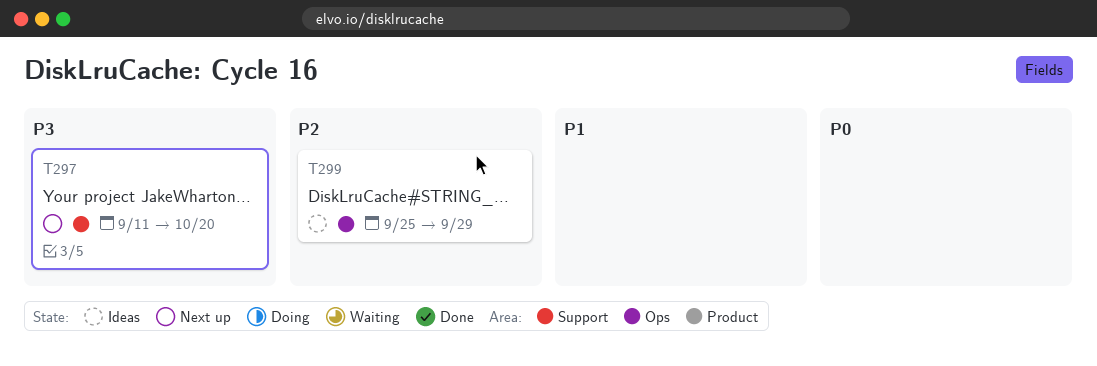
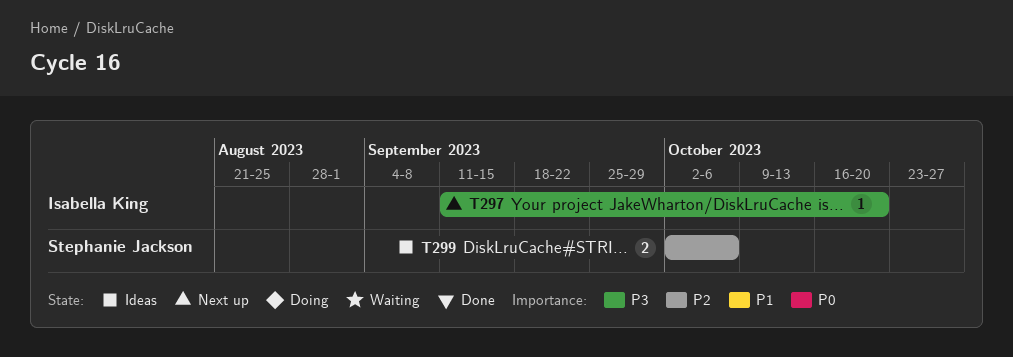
T299, start: Sep 25 -> Oct 2
T299, due: Sep 29 -> Oct 6

